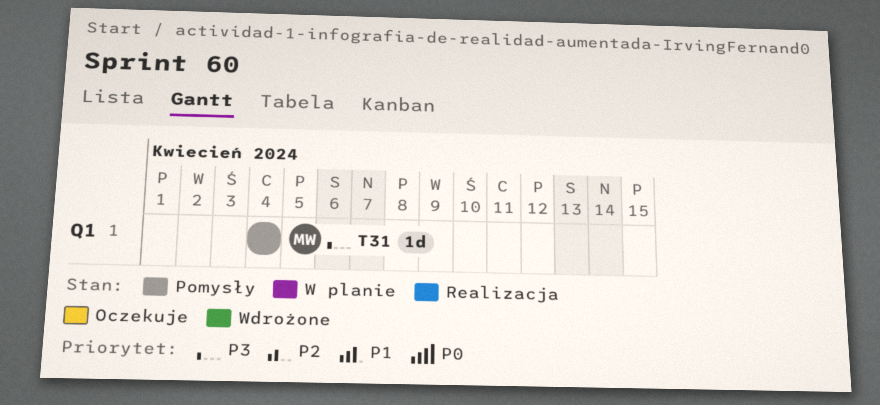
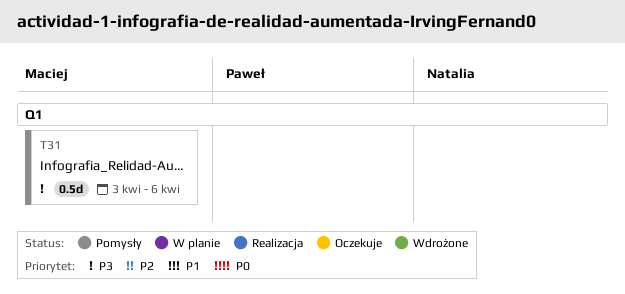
T31, estimate: 1d -> 0.5d
T31, start: Apr 4 -> Apr 3
T31, due: Apr 4 -> Apr 6

